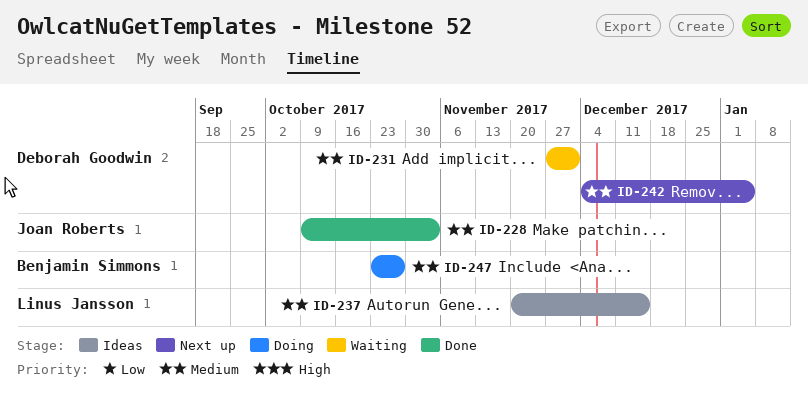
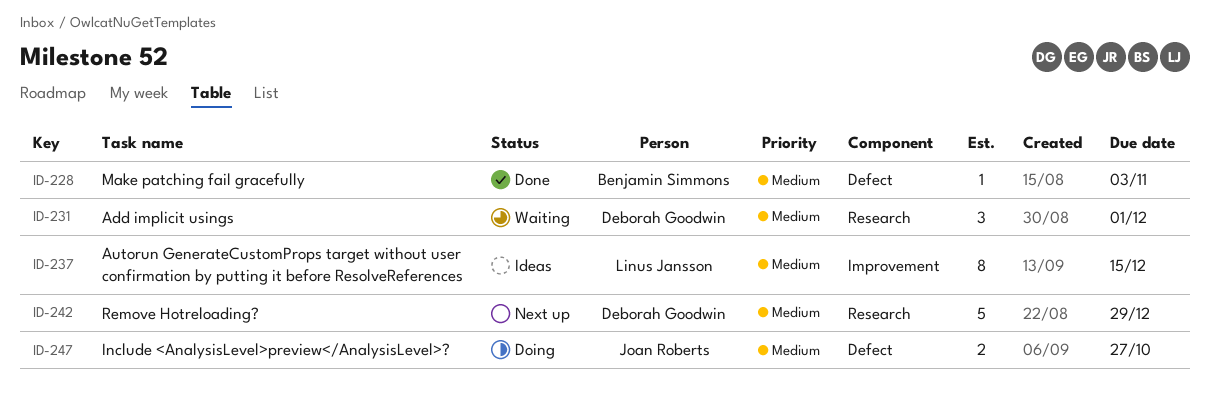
ID-228, owner: Joan Roberts -> Benjamin Simmons
ID-242, due: Jan 5 -> Dec 29
ID-247, owner: Benjamin Simmons -> Joan Roberts

